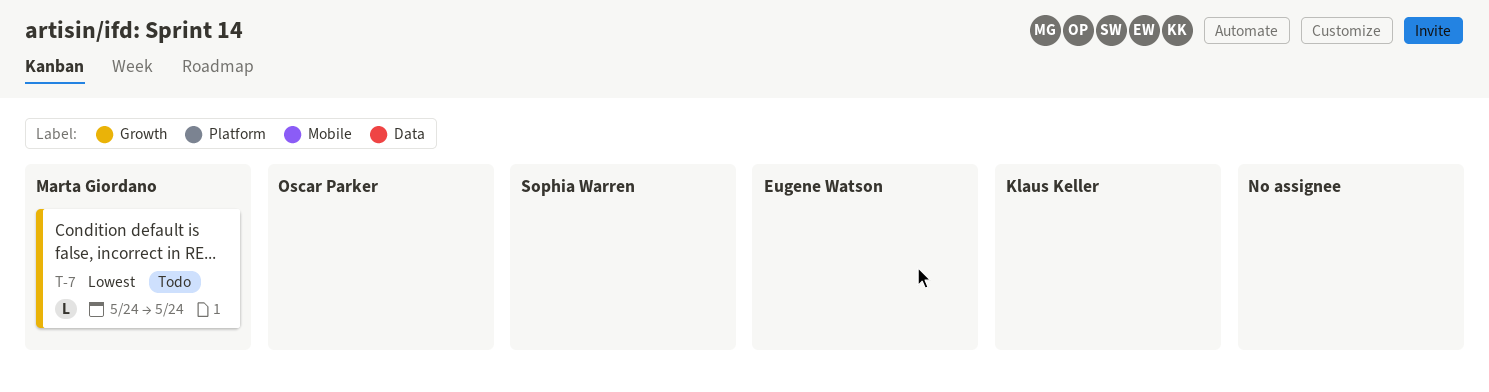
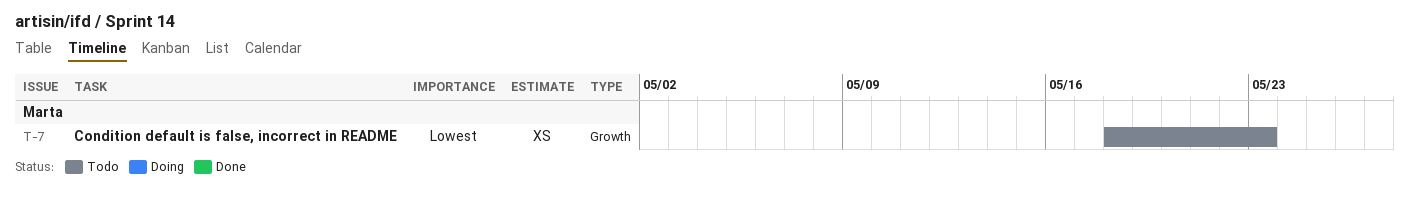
T-7, estimate: L -> XS
T-7, start: May 24 -> May 18
T-7, due: May 24 -> May 23

